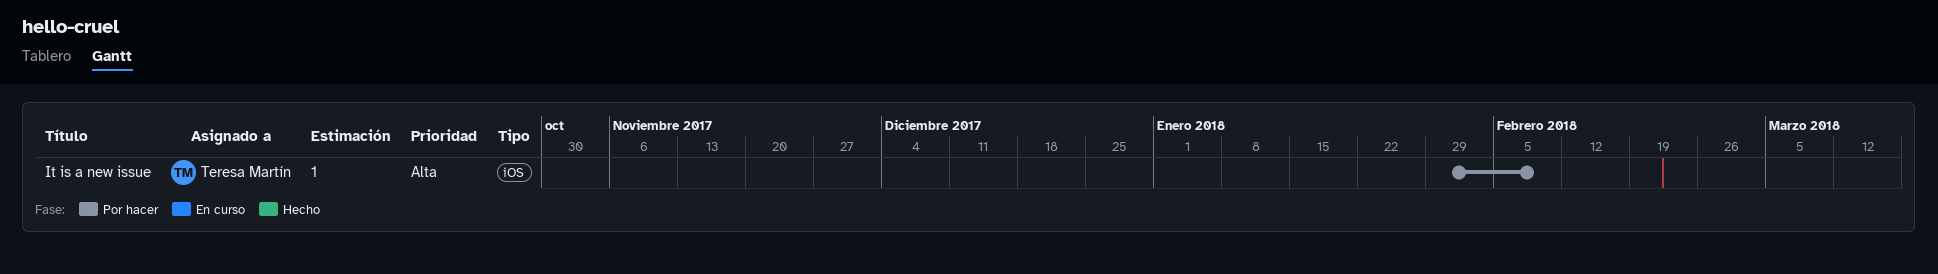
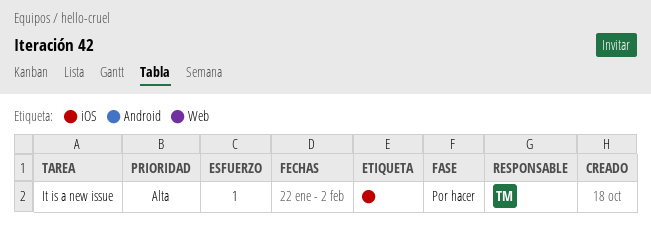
It is a new issue, start: Jan 29 -> Jan 22
It is a new issue, due: Feb 9 -> Feb 2

